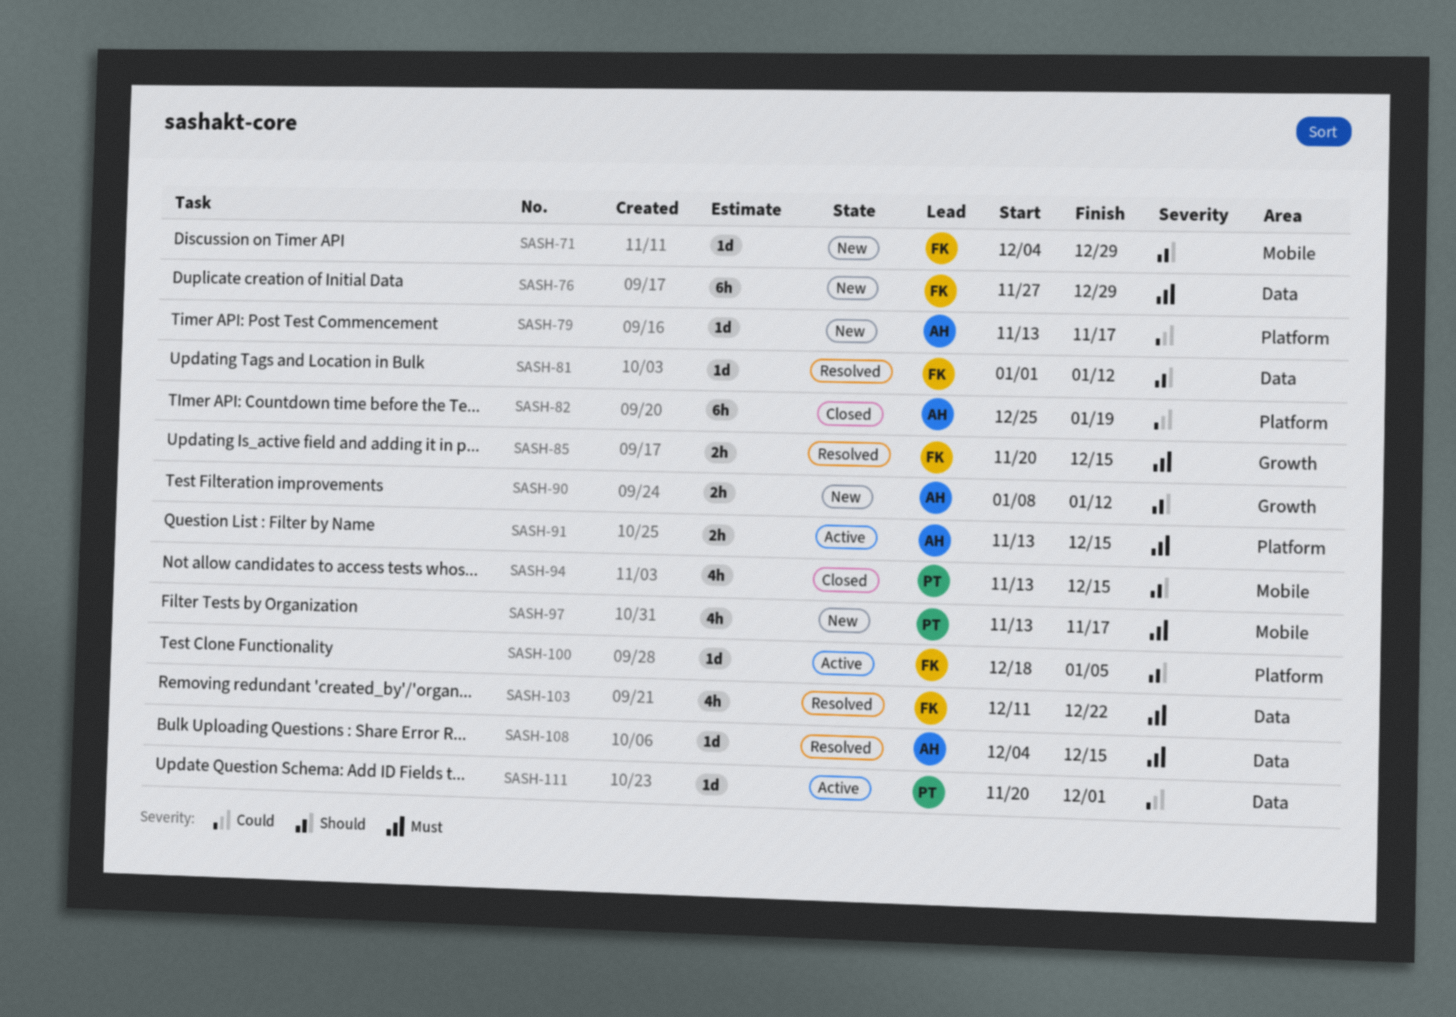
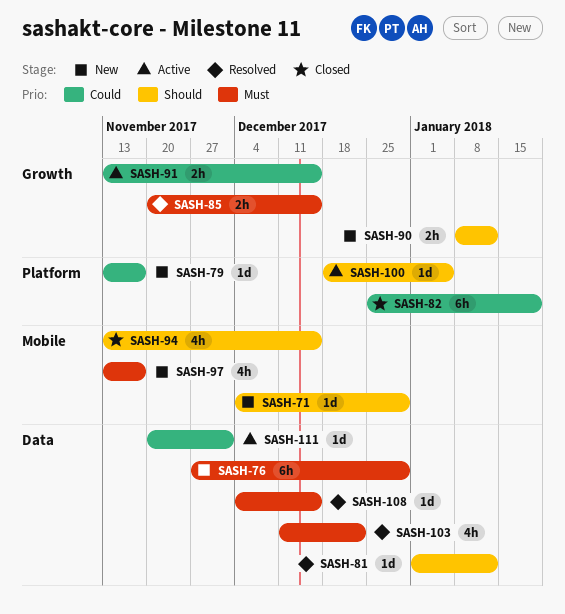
SASH-91, priority: Must -> Could
SASH-91, label: Platform -> Growth

